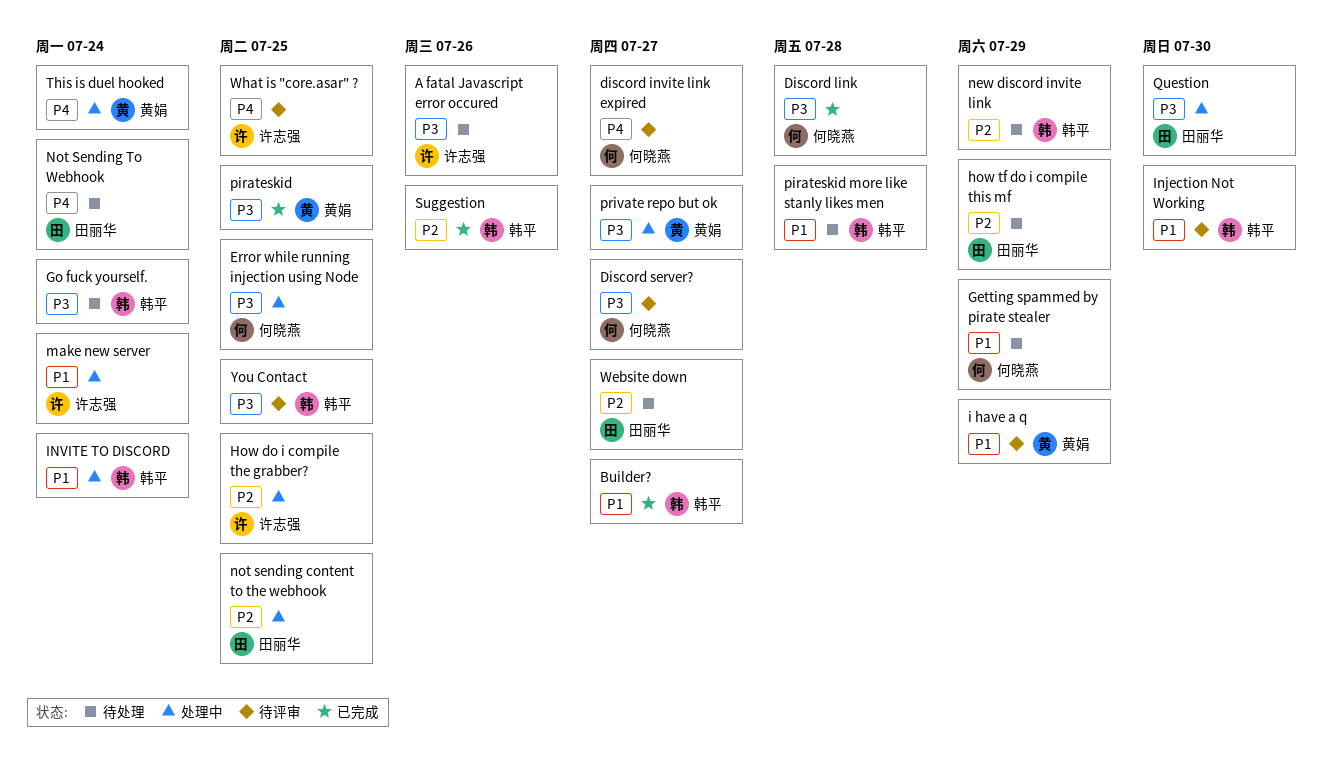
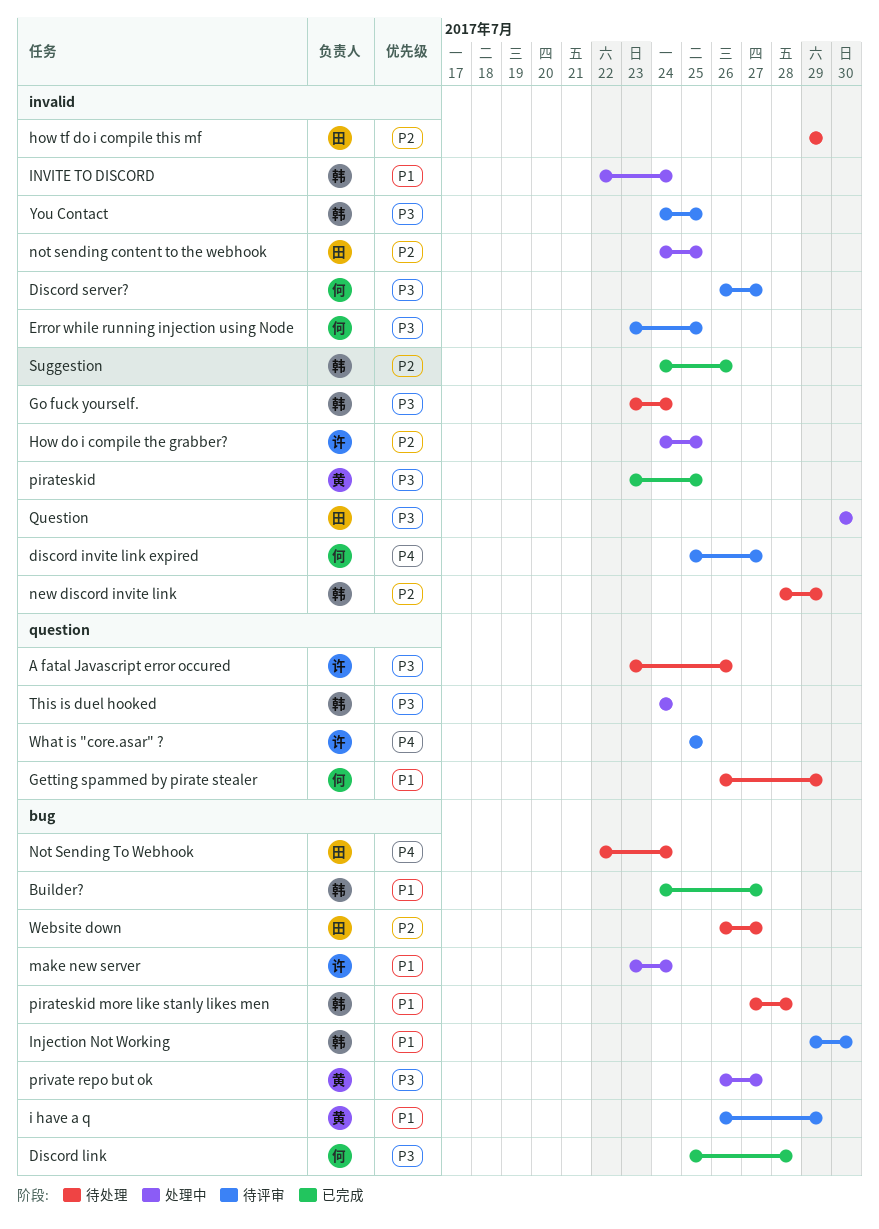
Error while running injection using Node, status: 处理中 -> 待评审
This is duel hooked, owner: 黄娟 -> 韩平
This is duel hooked, priority: P4 -> P3

